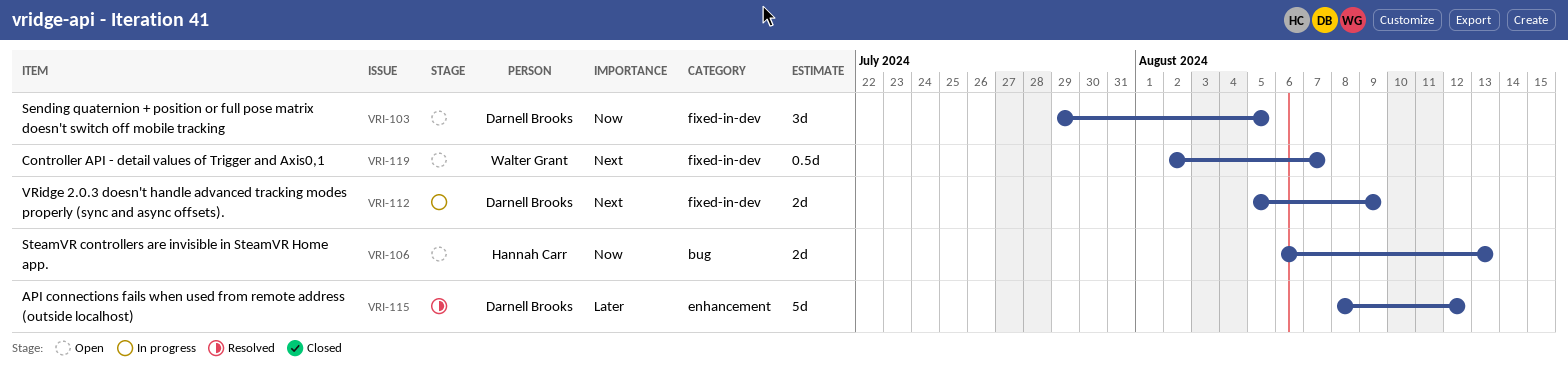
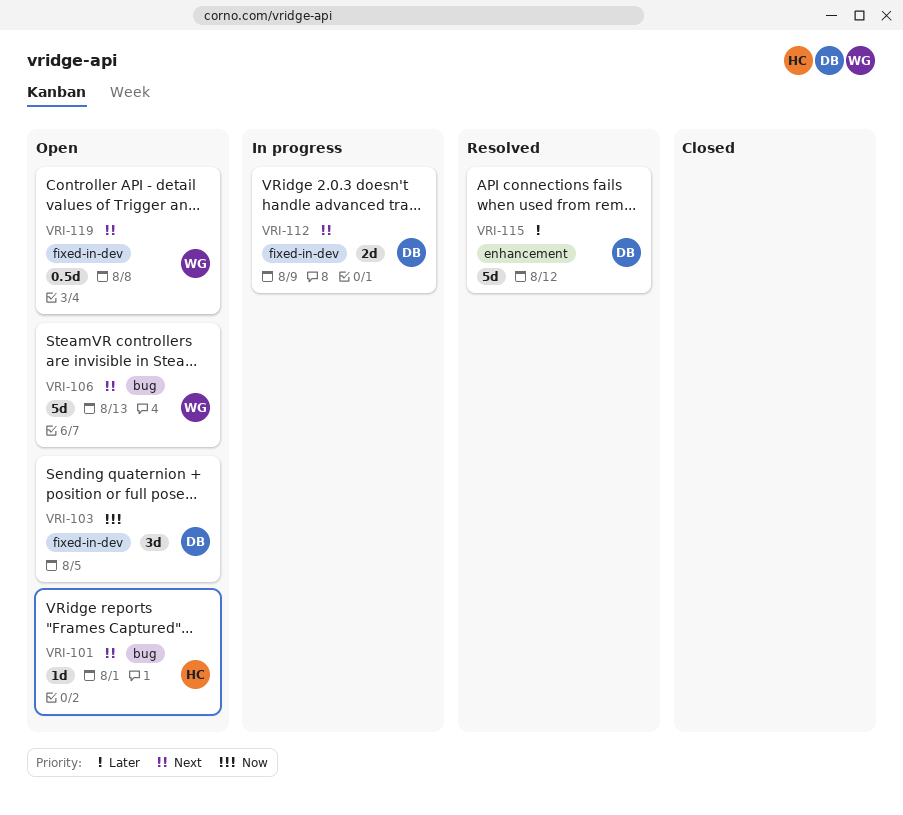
VRI-101: none -> present
VRI-106, owner: Hannah Carr -> Walter Grant
VRI-106, priority: Now -> Next
VRI-106, estimate: 2d -> 5d
VRI-119, due: Aug 7 -> Aug 8

